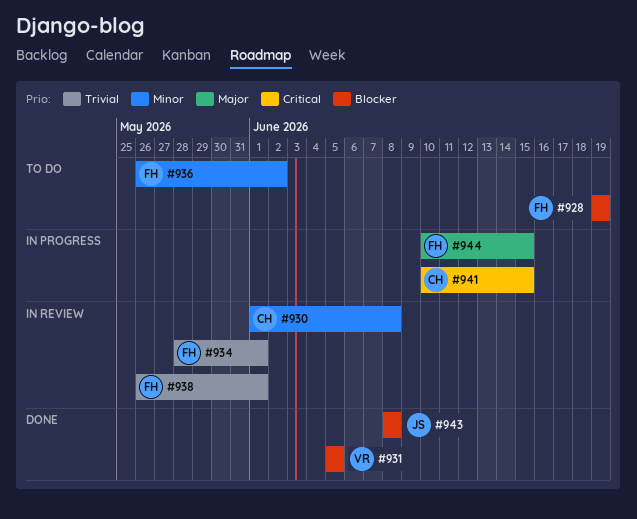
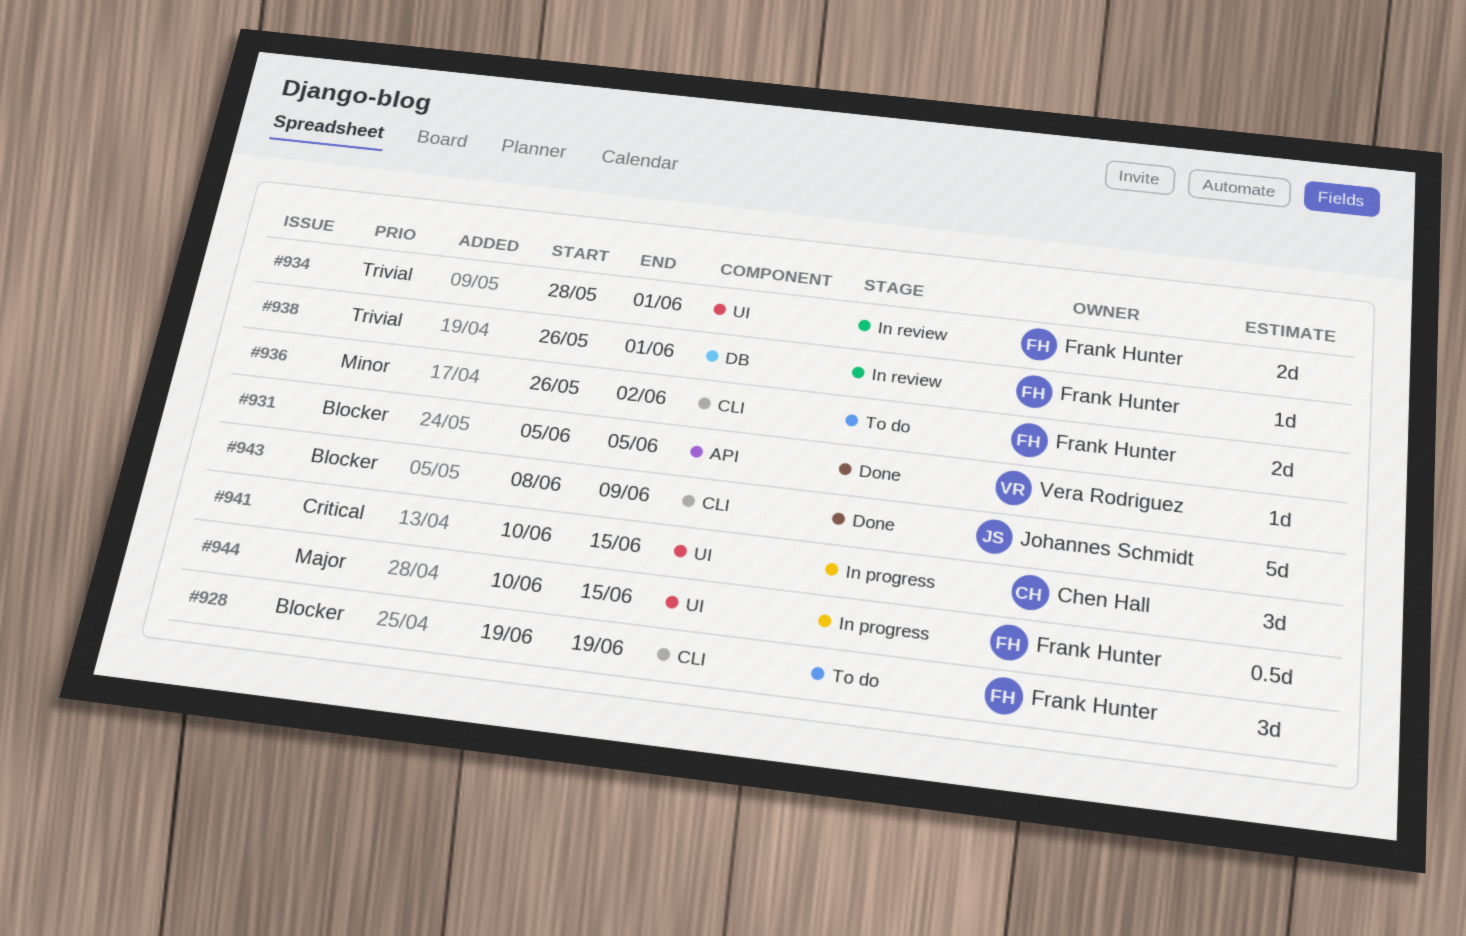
#930: present -> none
#943, due: Jun 8 -> Jun 9

